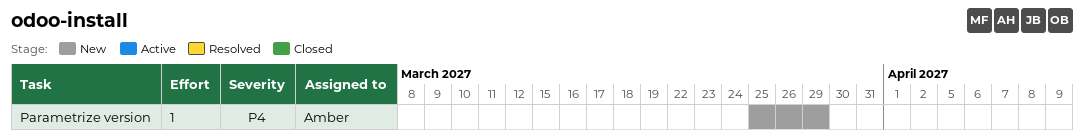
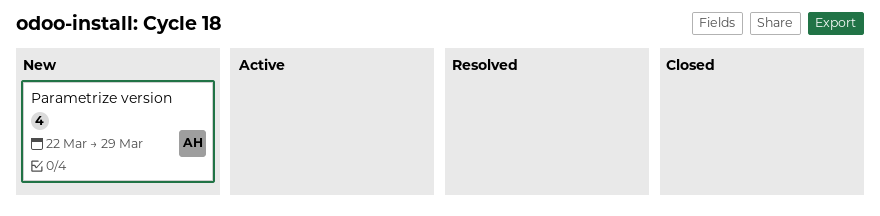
Parametrize version, estimate: 1 -> 4
Parametrize version, start: Mar 25 -> Mar 22

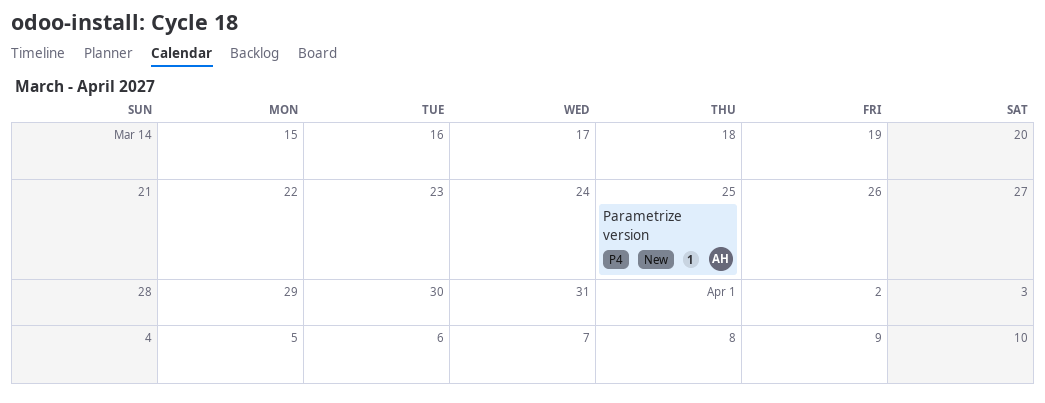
Parametrize version, estimate: 4 -> 1
Parametrize version, due: Mar 29 -> Mar 25

